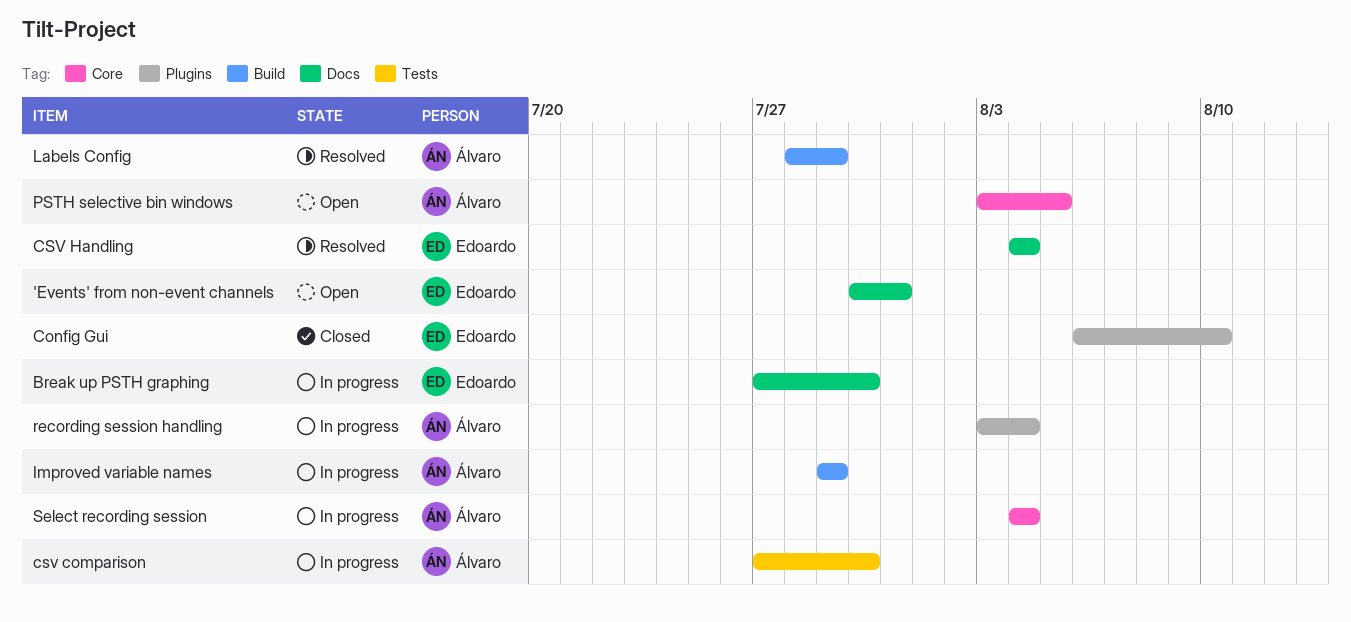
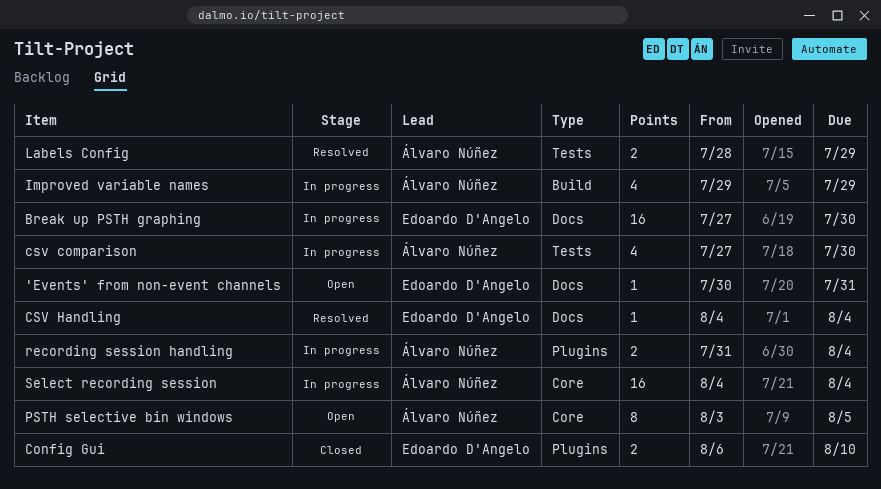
Labels Config, label: Build -> Tests
recording session handling, start: Aug 3 -> Jul 31

